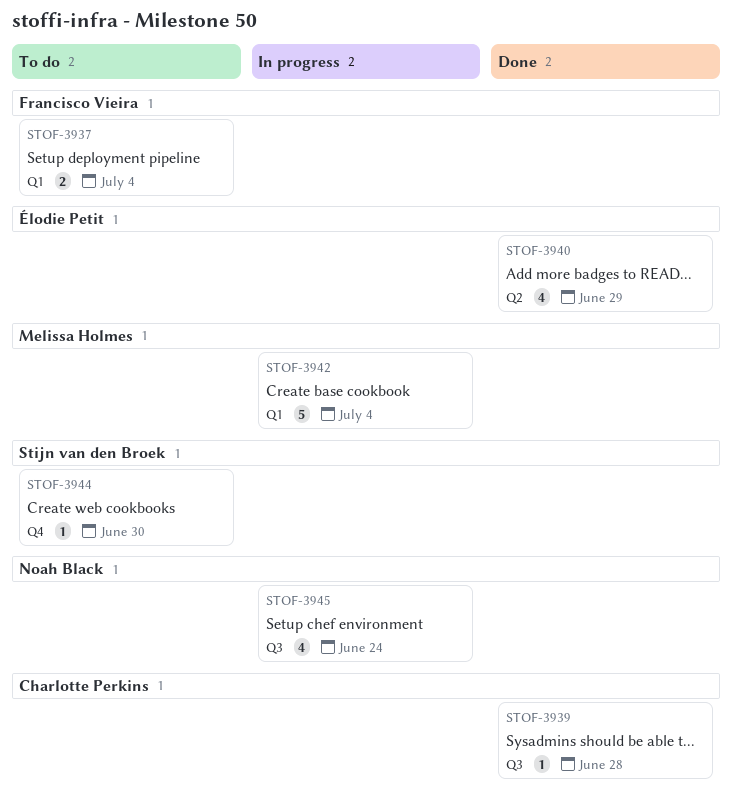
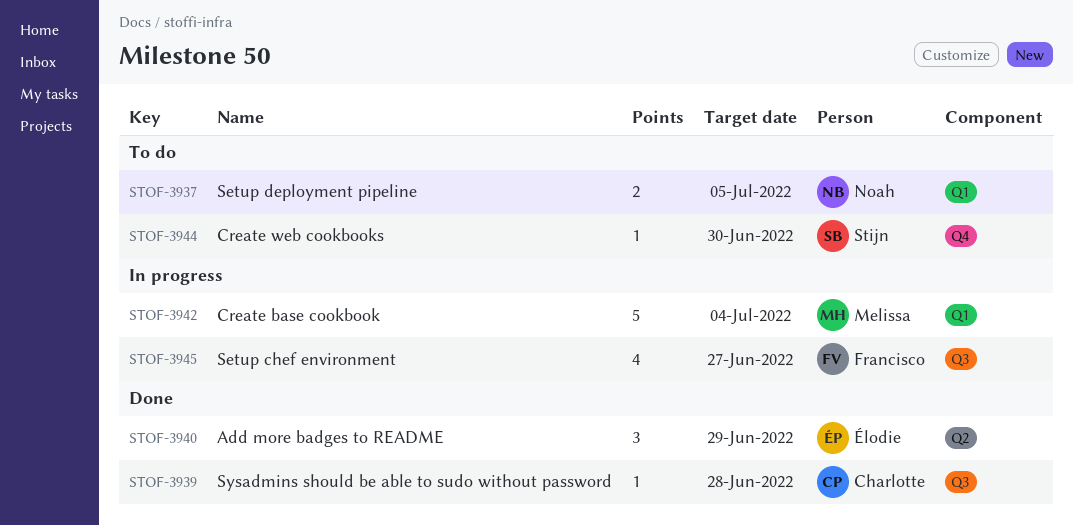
STOF-3937, owner: Francisco Vieira -> Noah Black
STOF-3937, due: Jul 4 -> Jul 5
STOF-3940, estimate: 4 -> 3
STOF-3945, owner: Noah Black -> Francisco Vieira
STOF-3945, due: Jun 24 -> Jun 27

